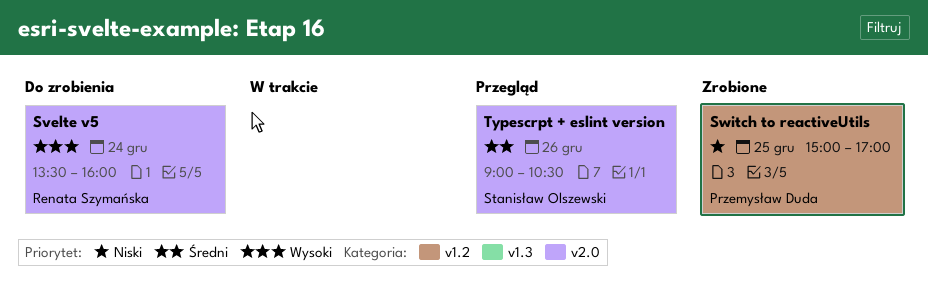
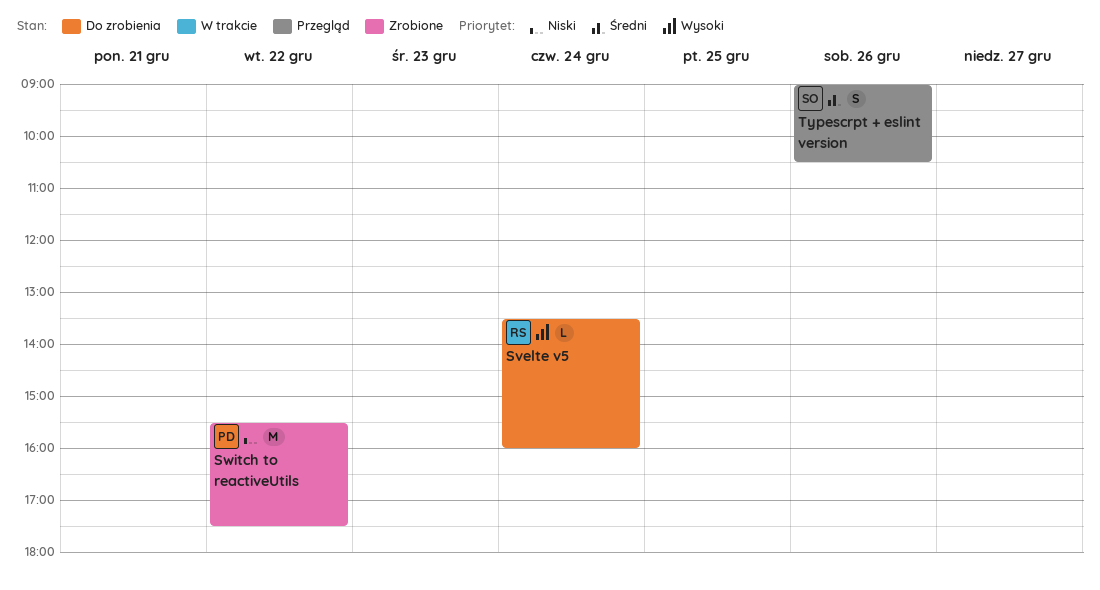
Switch to reactiveUtils, day: Dec 25 -> Dec 22
Switch to reactiveUtils, begins: 15:00 -> 15:30
Switch to reactiveUtils, ends: 17:00 -> 17:30

